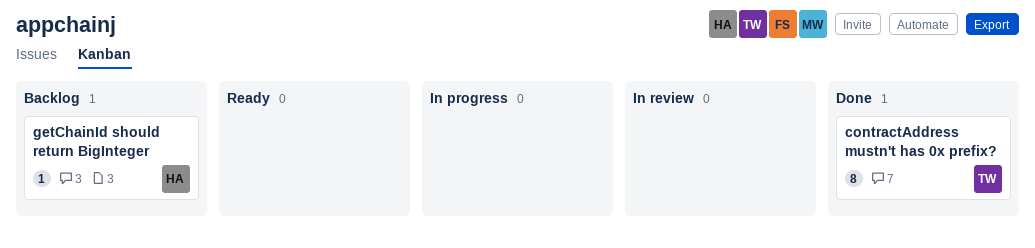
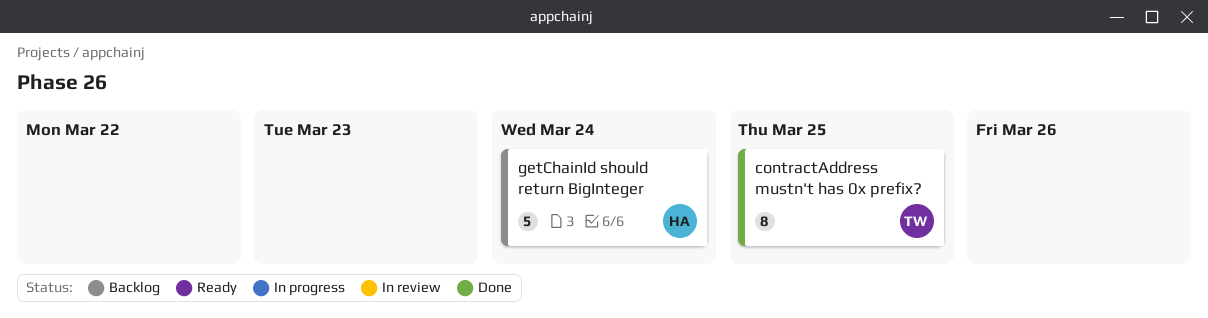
getChainId should return BigInteger, estimate: 1 -> 5

